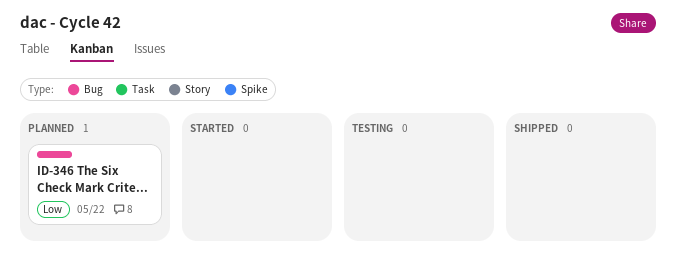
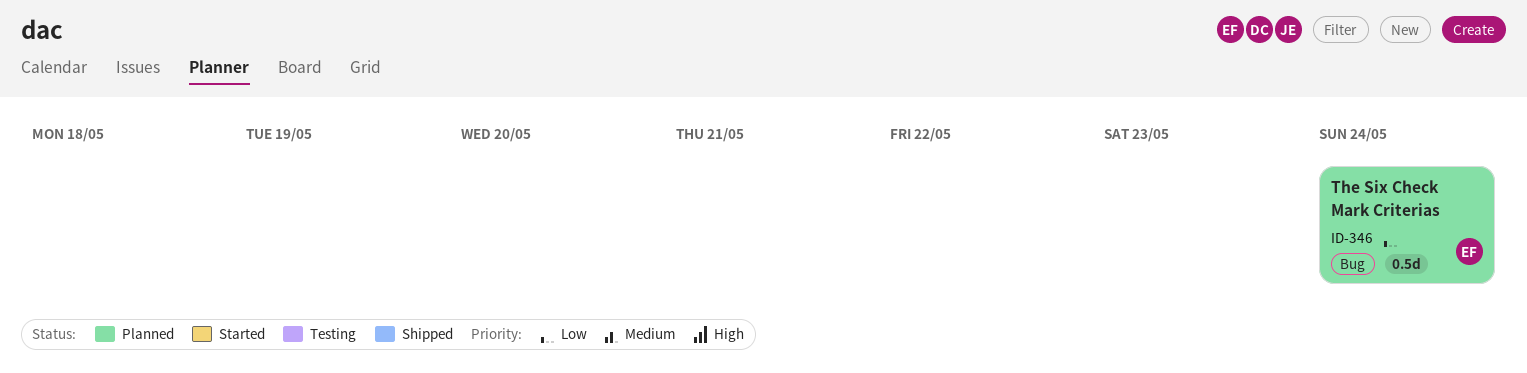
ID-346, due: May 22 -> May 24

